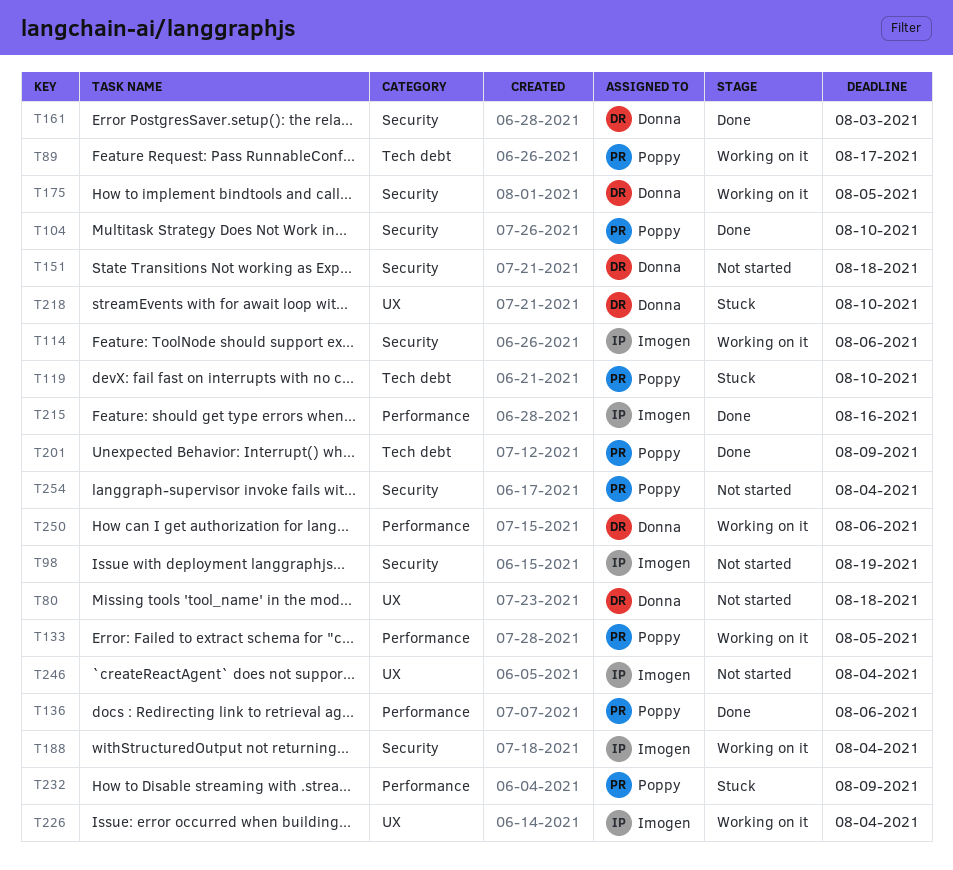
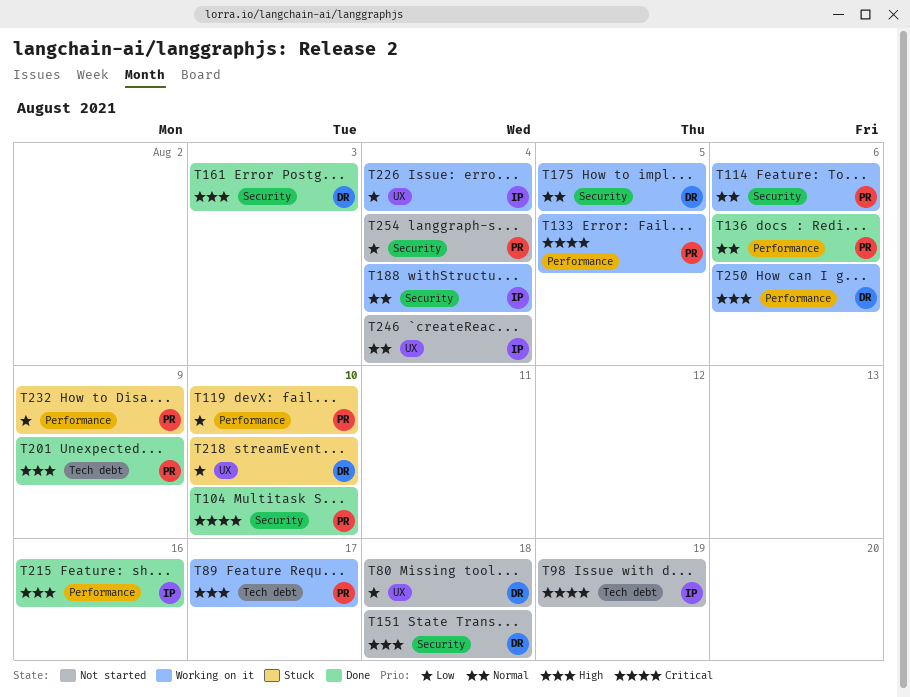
T98, label: Security -> Tech debt
T114, owner: Imogen -> Poppy
T119, label: Tech debt -> Performance

